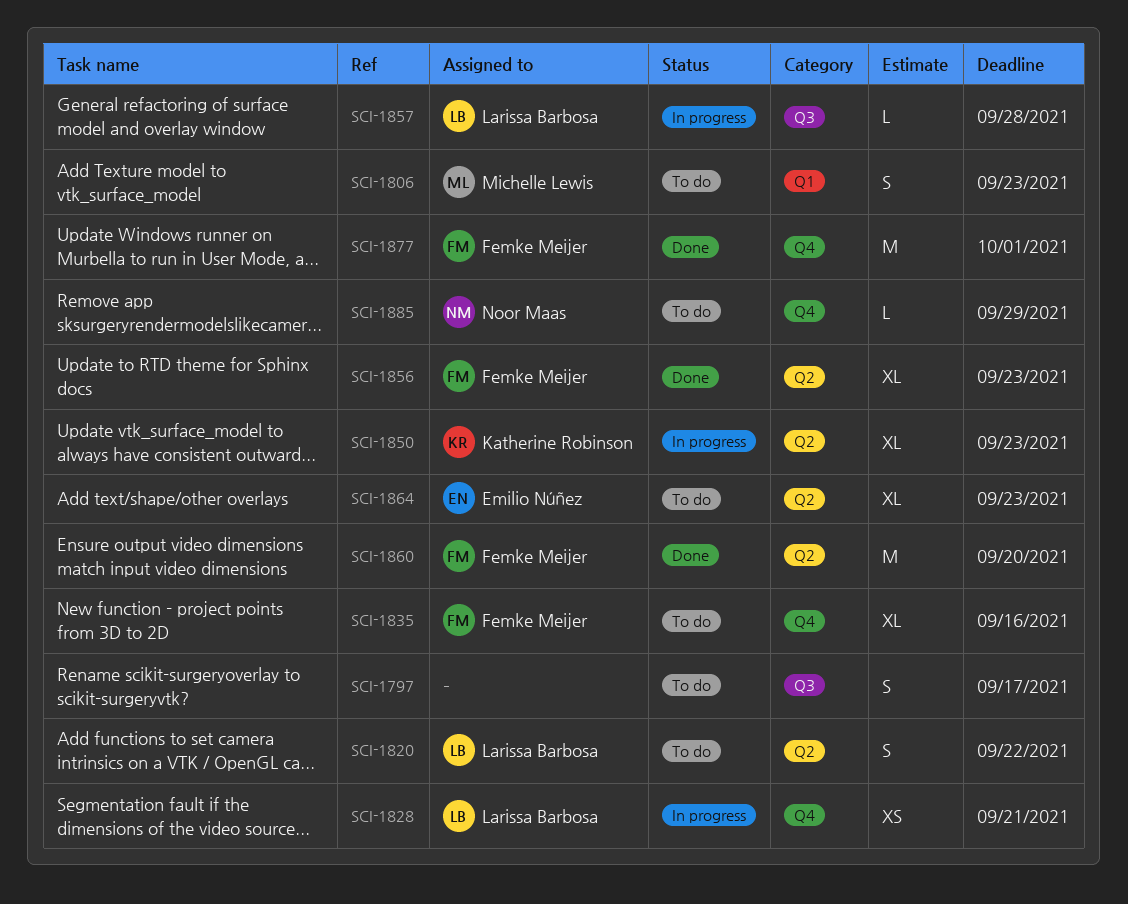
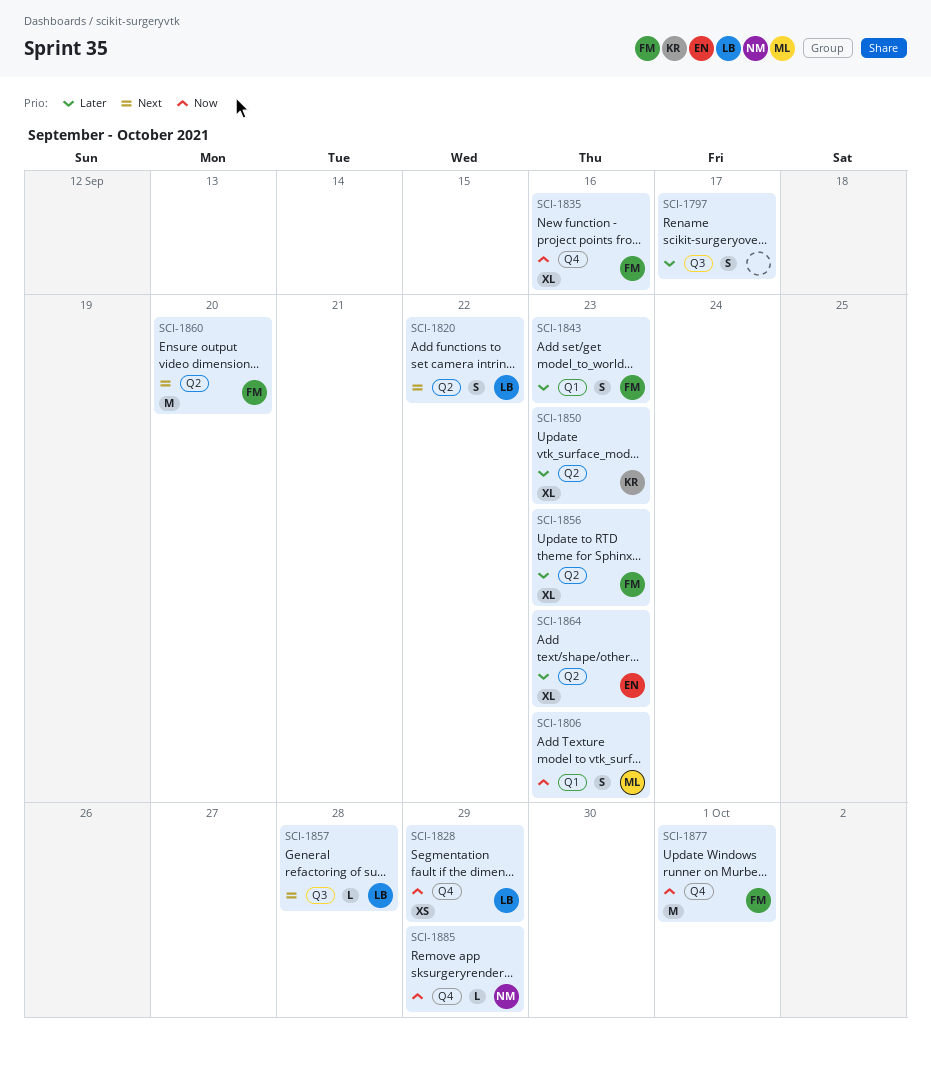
SCI-1828, due: Sep 21 -> Sep 29
SCI-1843: none -> present

